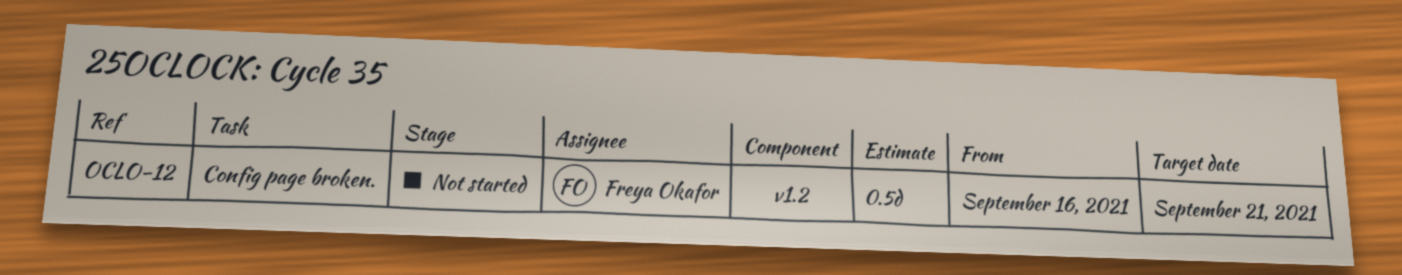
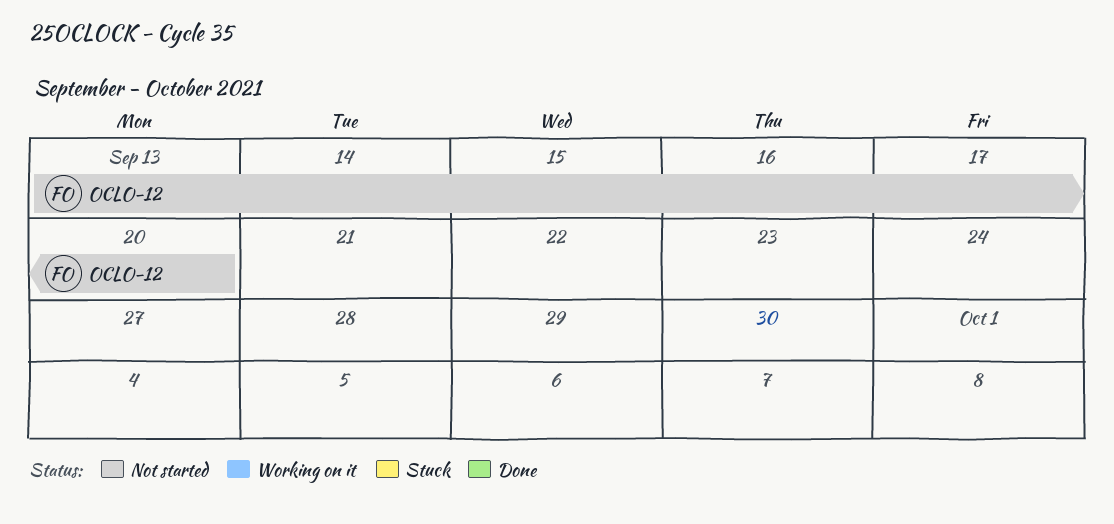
OCLO-12, start: Sep 16 -> Sep 13
OCLO-12, due: Sep 21 -> Sep 20

